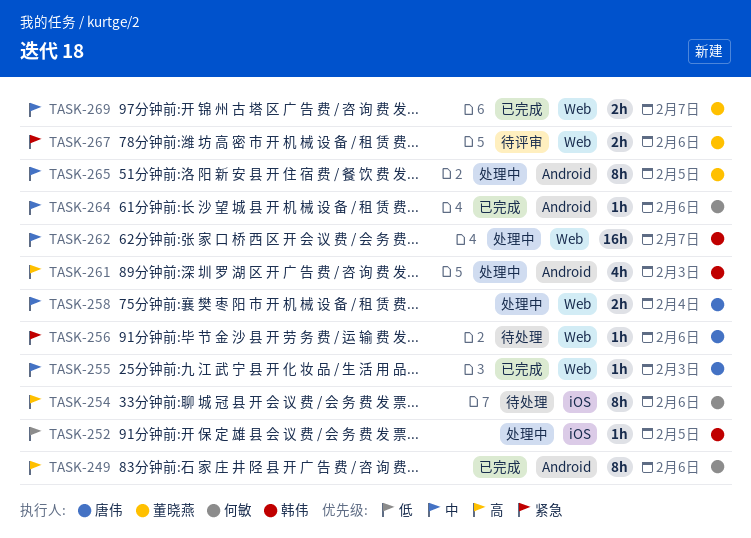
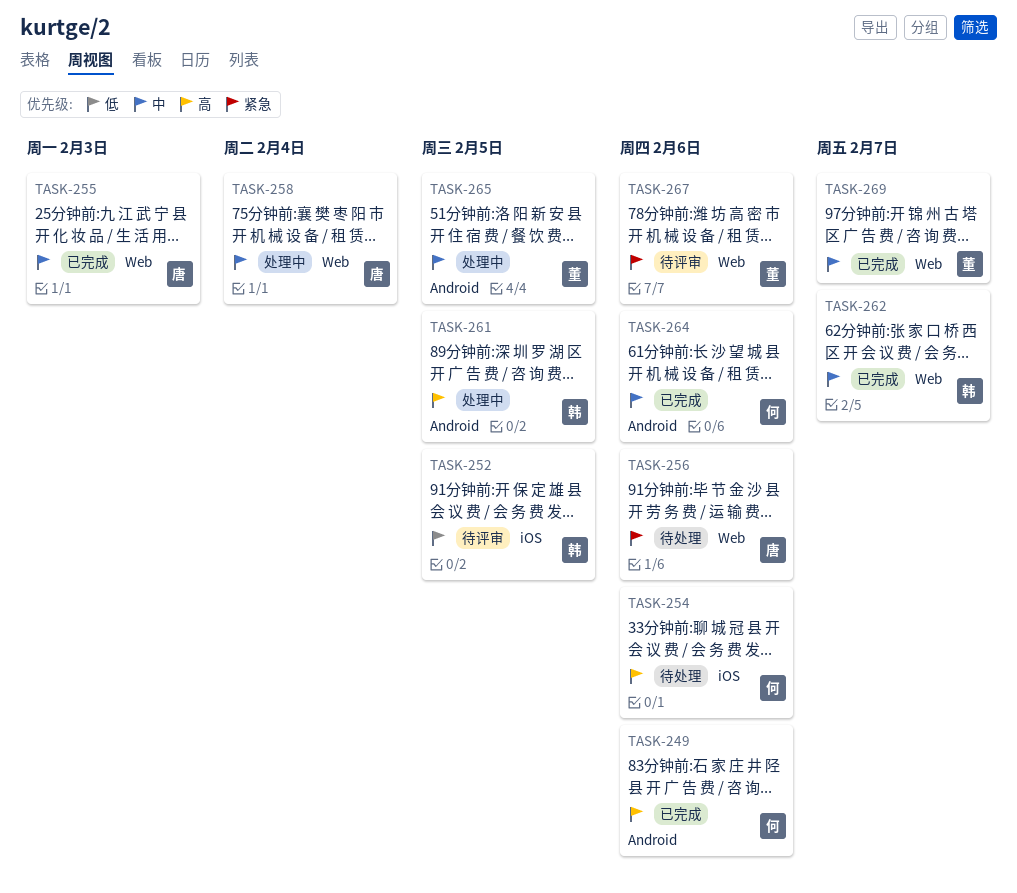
TASK-252, status: 处理中 -> 待评审
TASK-261, due: Feb 3 -> Feb 5
TASK-262, status: 处理中 -> 已完成

